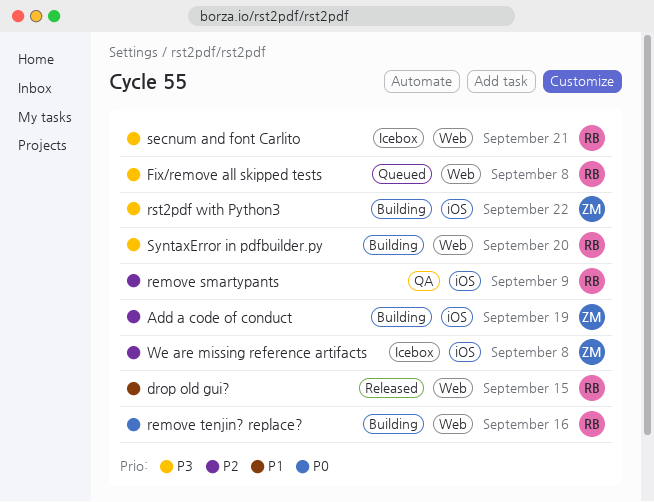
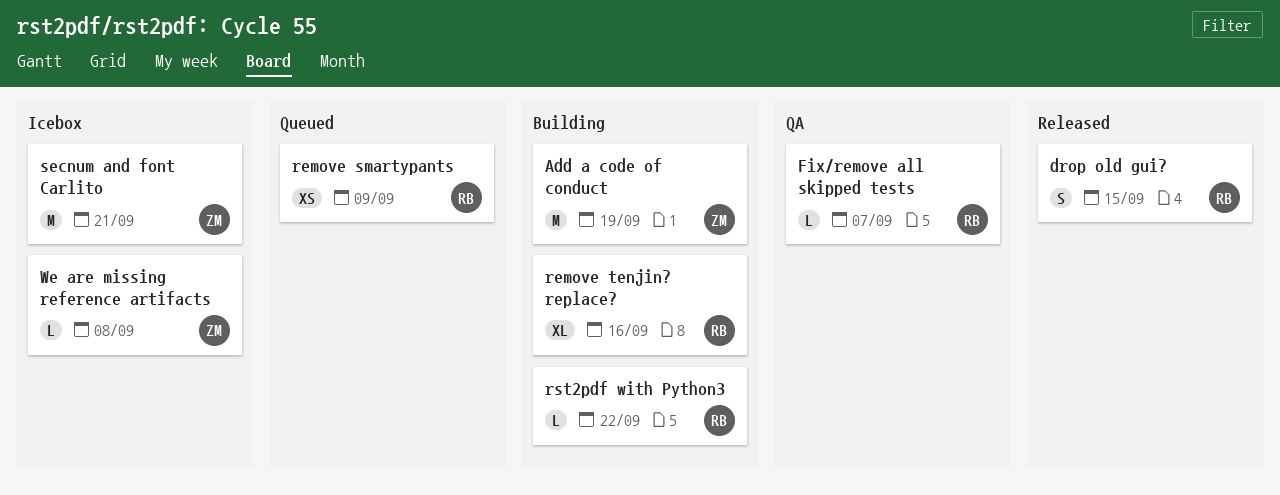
Fix/remove all skipped tests, status: Queued -> QA
Fix/remove all skipped tests, due: Sep 8 -> Sep 7
remove smartypants, status: QA -> Queued
rst2pdf with Python3, owner: ZM -> RB
secnum and font Carlito, owner: RB -> ZM
SyntaxError in pdfbuilder.py: present -> none

